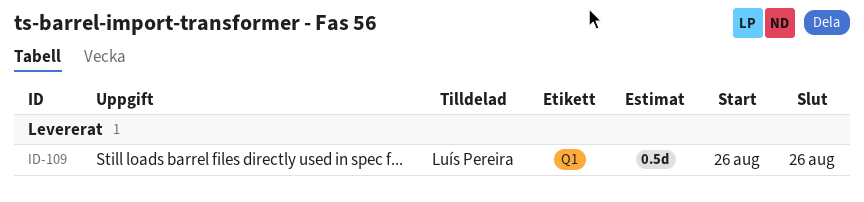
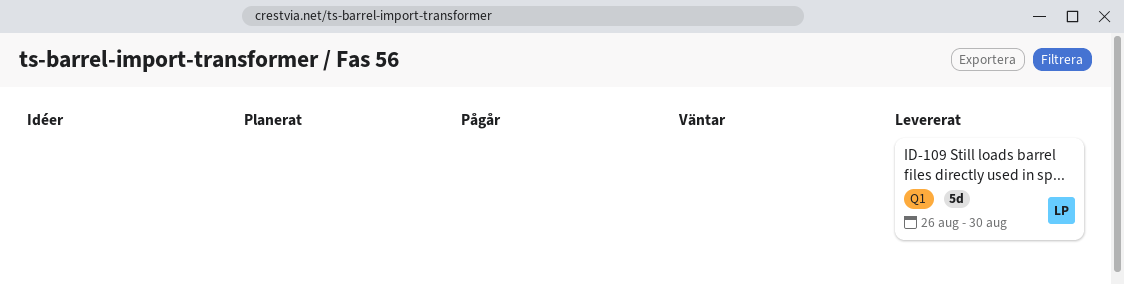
ID-109, estimate: 0.5d -> 5d
ID-109, due: Aug 26 -> Aug 30

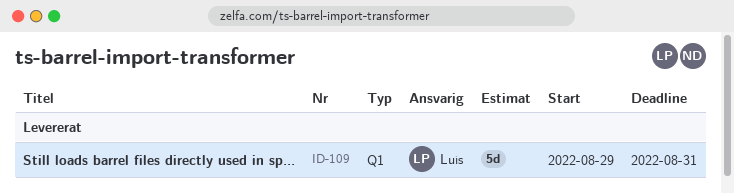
ID-109, start: Aug 26 -> Aug 29
ID-109, due: Aug 30 -> Aug 31

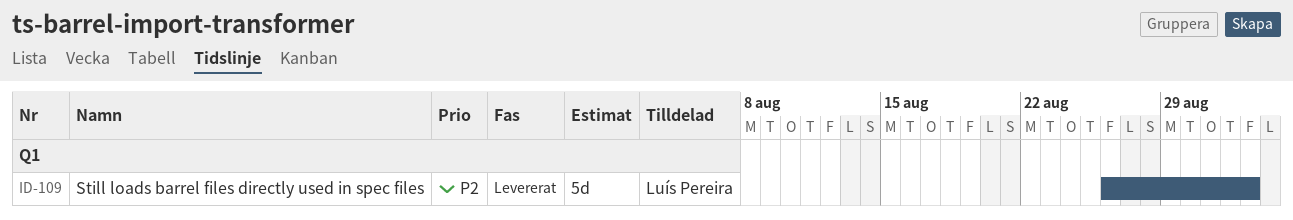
ID-109, start: Aug 29 -> Aug 26
ID-109, due: Aug 31 -> Sep 2

